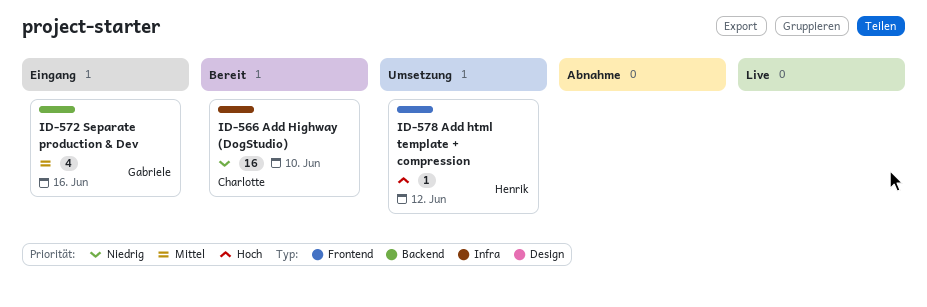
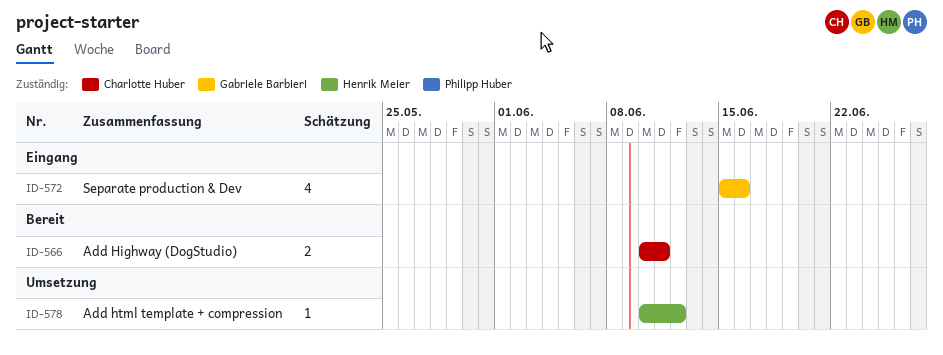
ID-566, estimate: 16 -> 2
ID-566, due: Jun 10 -> Jun 11

